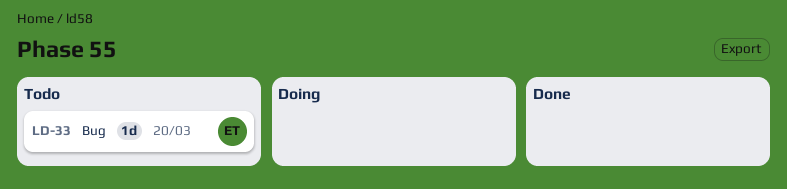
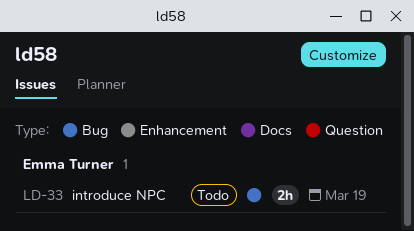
LD-33, estimate: 1d -> 2h
LD-33, due: Mar 20 -> Mar 19

